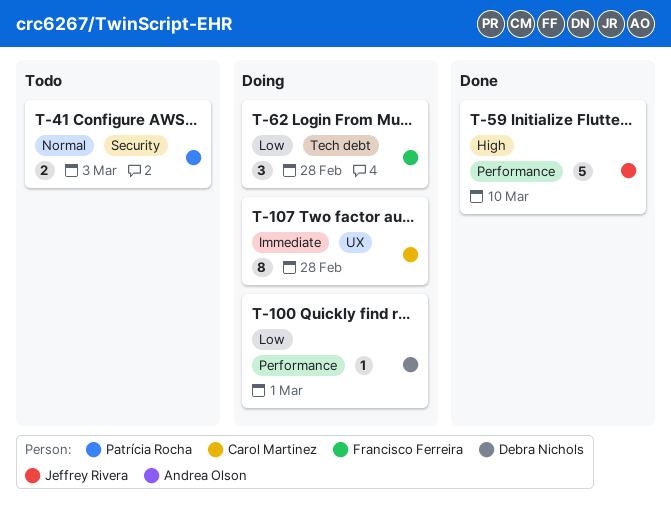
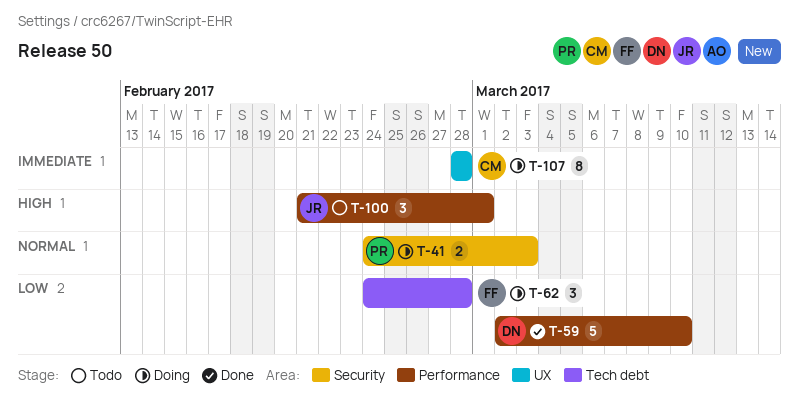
T-41, status: Todo -> Doing
T-59, owner: Jeffrey Rivera -> Debra Nichols
T-59, priority: High -> Low
T-100, status: Doing -> Todo
T-100, owner: Debra Nichols -> Jeffrey Rivera
T-100, priority: Low -> High
T-100, estimate: 1 -> 3

